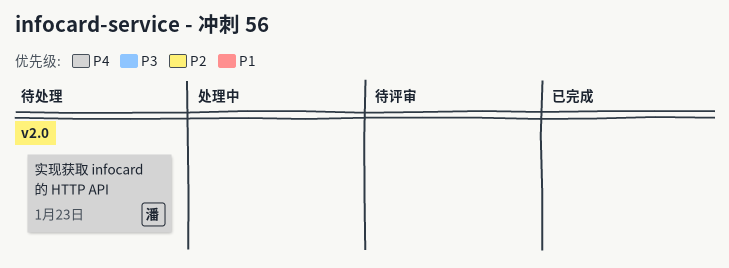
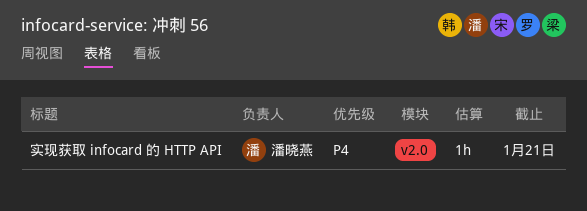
实现获取 infocard 的 HTTP API, due: Jan 23 -> Jan 21

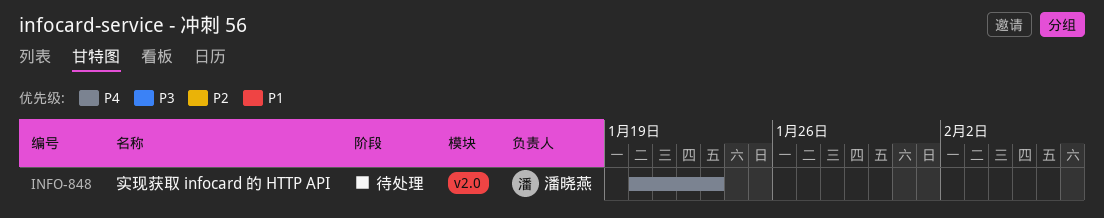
实现获取 infocard 的 HTTP API, due: Jan 21 -> Jan 23

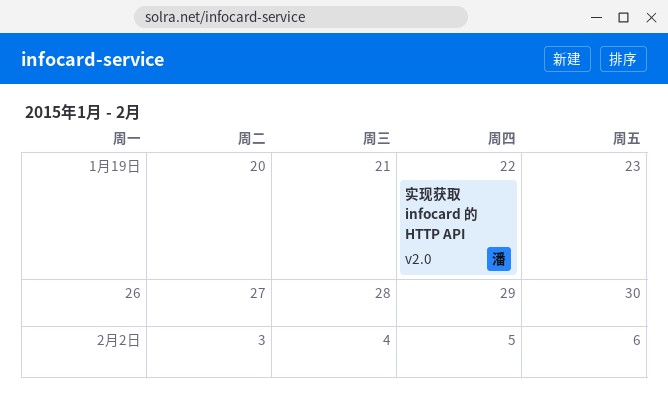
实现获取 infocard 的 HTTP API, due: Jan 23 -> Jan 22

